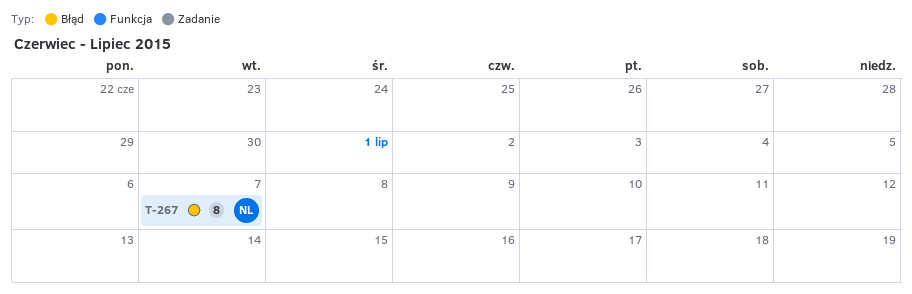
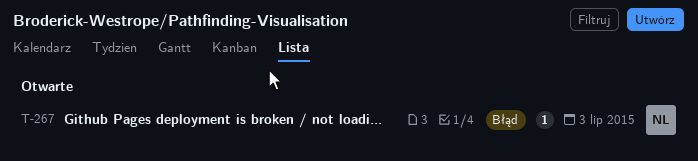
T-267, estimate: 8 -> 1
T-267, due: Jul 7 -> Jul 3

